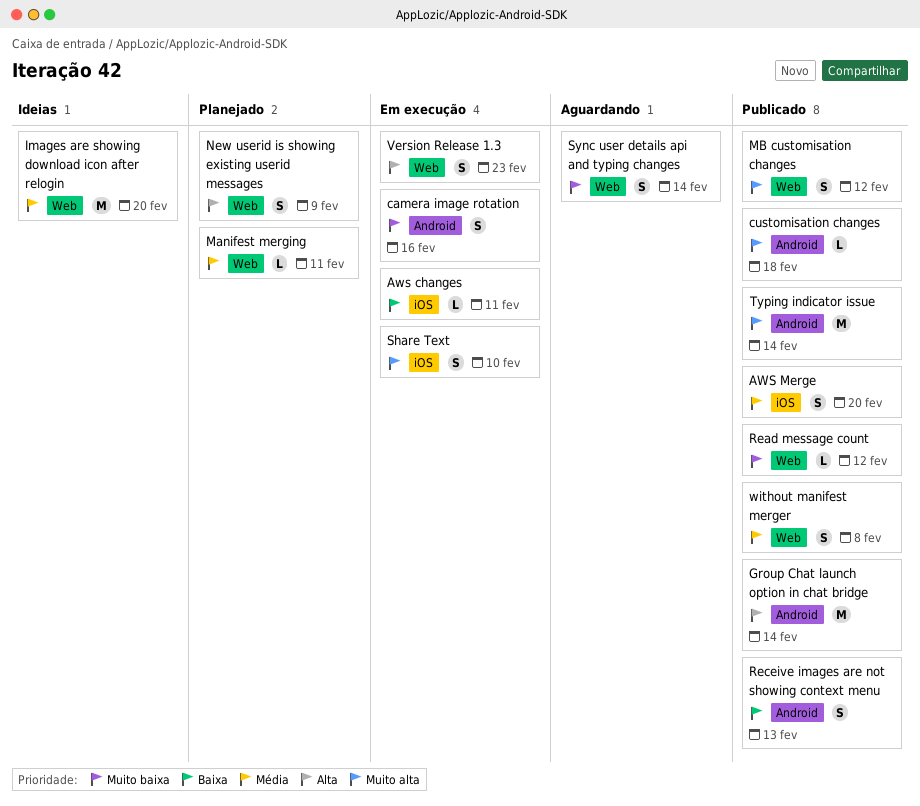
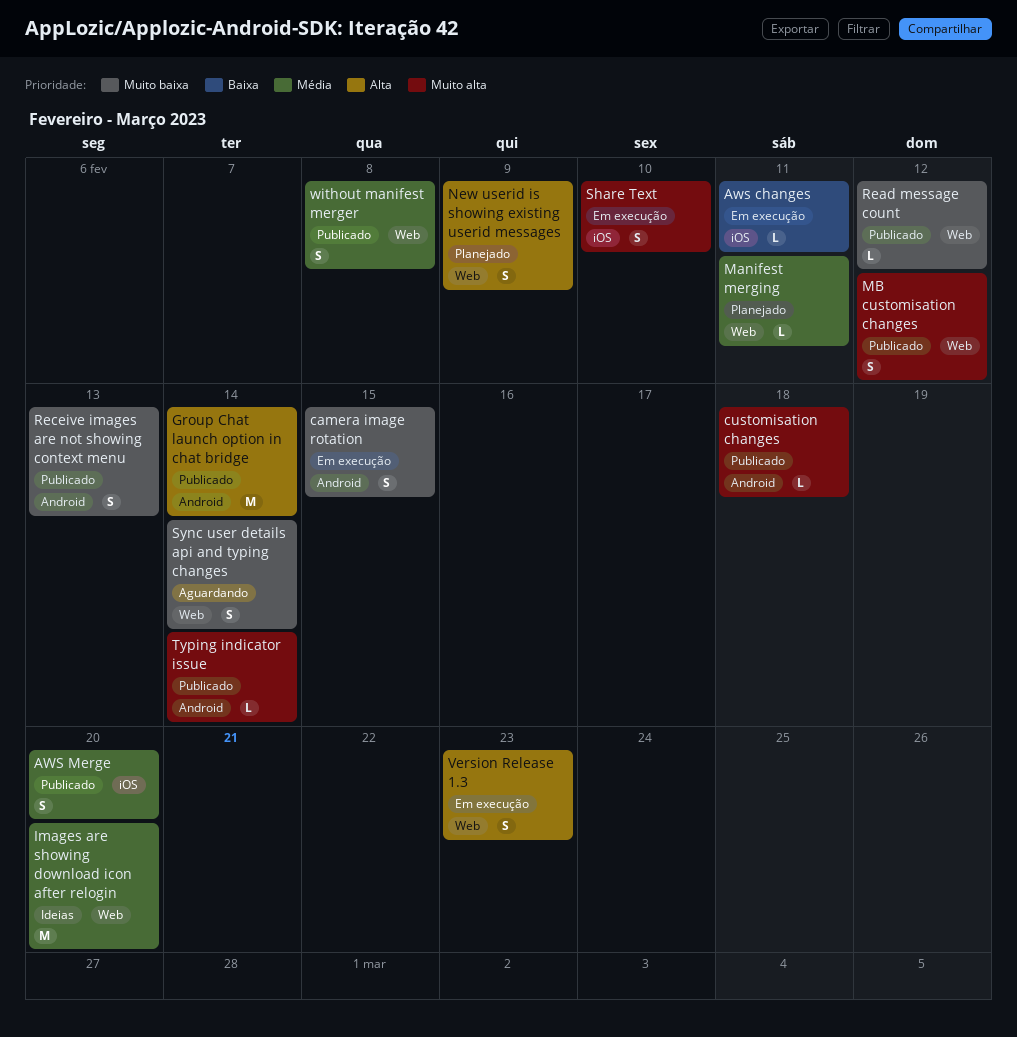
camera image rotation, due: Feb 16 -> Feb 15
Receive images are not showing context menu, priority: Baixa -> Muito baixa
Typing indicator issue, estimate: M -> L

